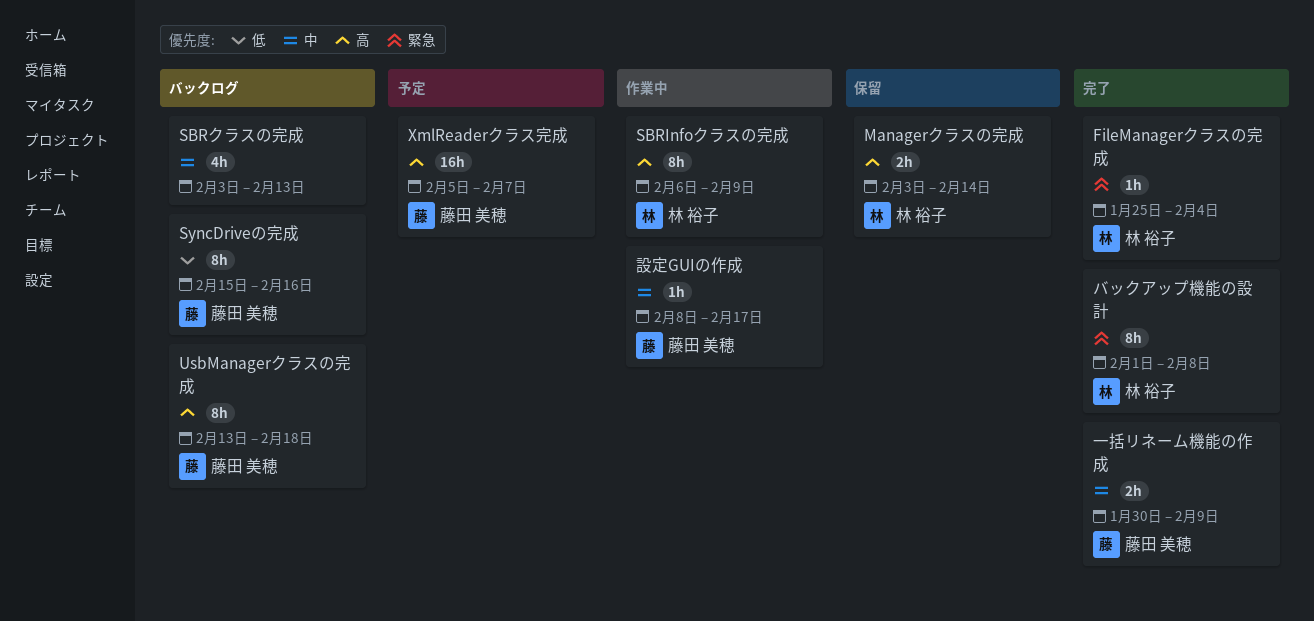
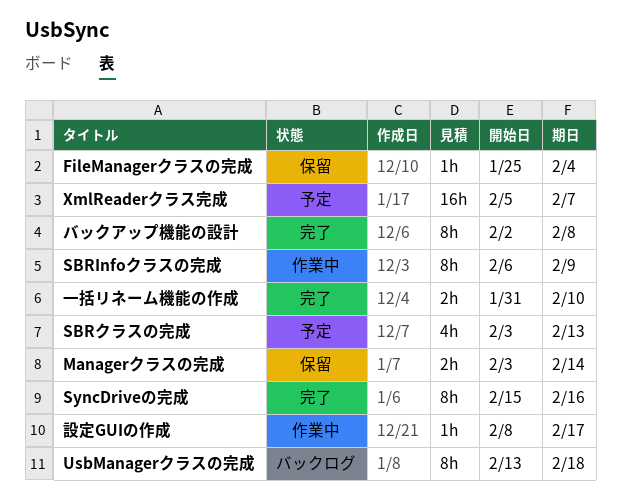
FileManagerクラスの完成, status: 完了 -> 保留
SBRクラスの完成, status: バックログ -> 予定
SyncDriveの完成, status: バックログ -> 完了
バックアップ機能の設計, start: Feb 1 -> Feb 2
一括リネーム機能の作成, start: Jan 30 -> Jan 31
一括リネーム機能の作成, due: Feb 9 -> Feb 10

